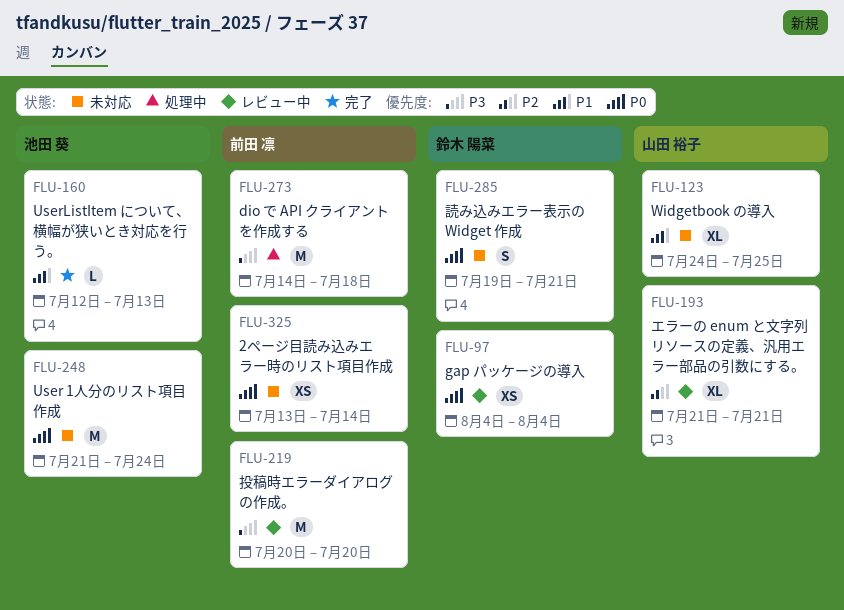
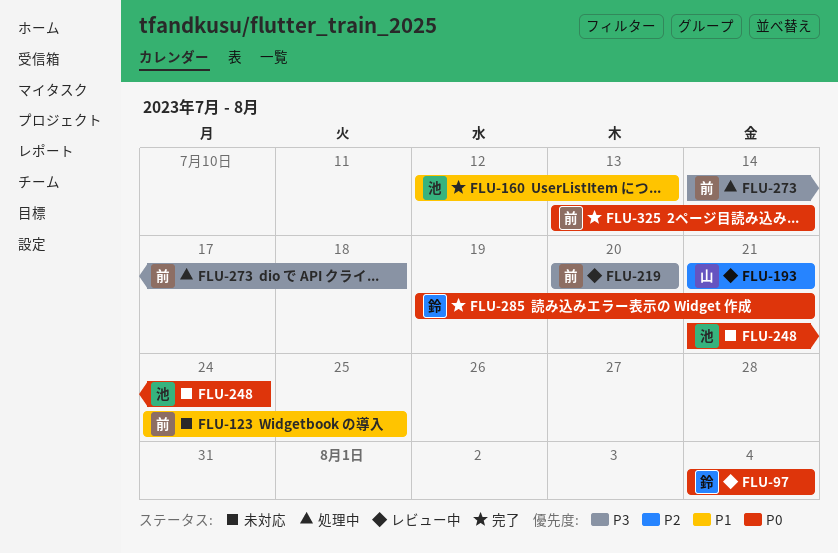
FLU-123, owner: 山田 裕子 -> 前田 凛
FLU-285, status: 未対応 -> 完了
FLU-325, status: 未対応 -> 完了

